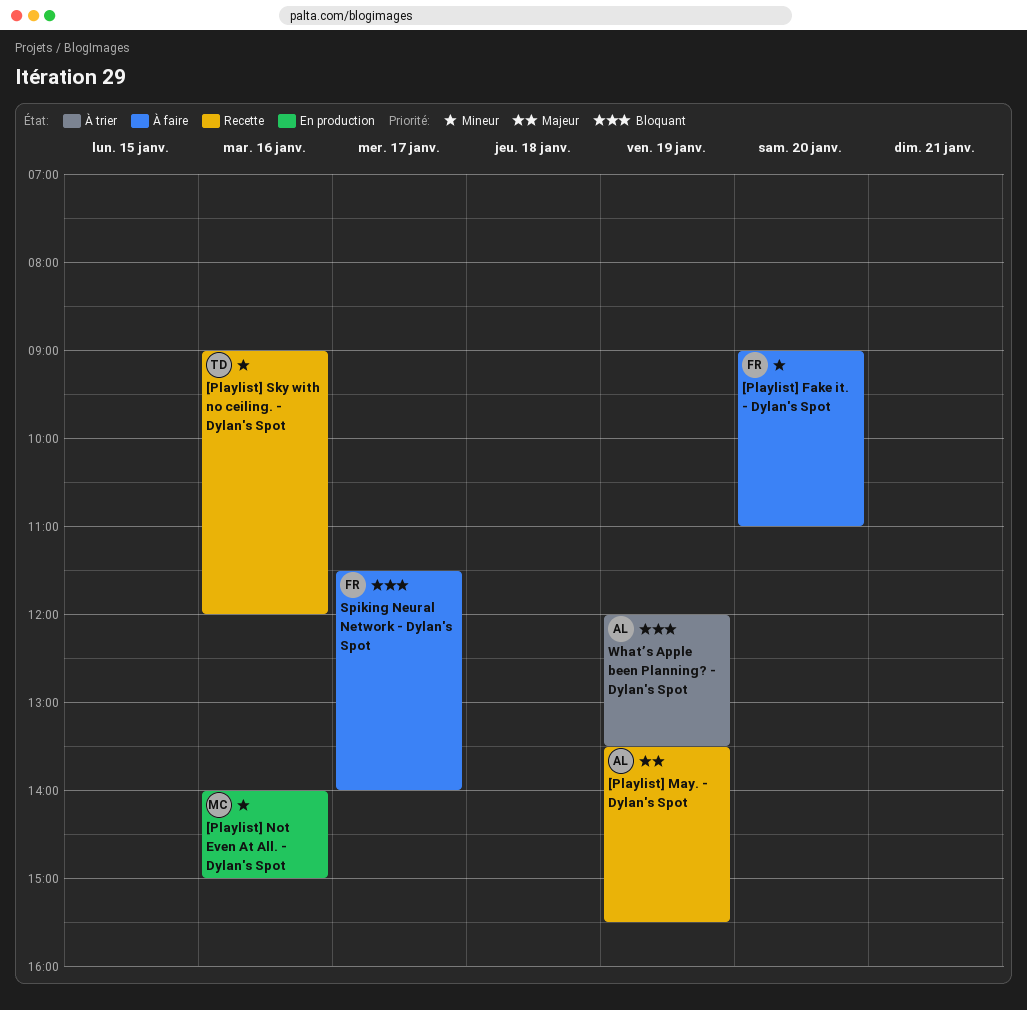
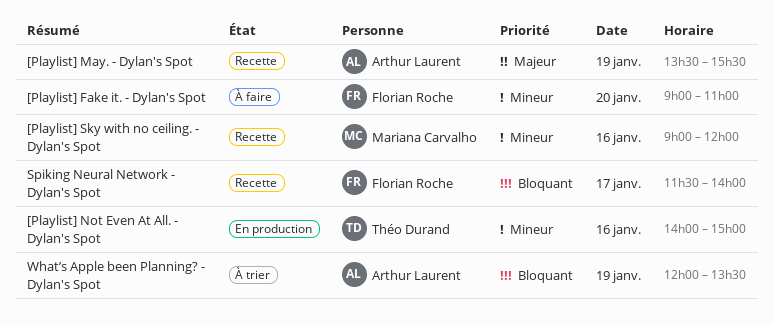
[Playlist] Not Even At All. - Dylan's Spot, owner: Mariana Carvalho -> Théo Durand
[Playlist] Sky with no ceiling. - Dylan's Spot, owner: Théo Durand -> Mariana Carvalho
Spiking Neural Network - Dylan's Spot, status: À faire -> Recette

